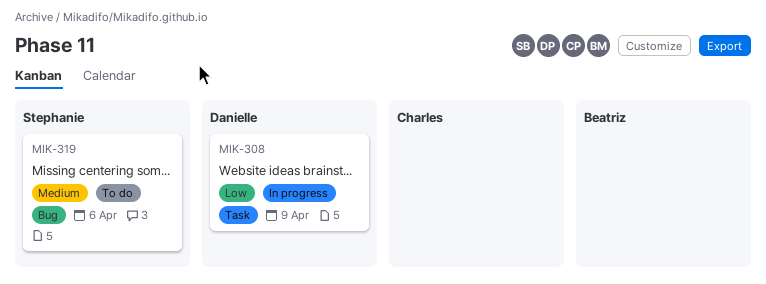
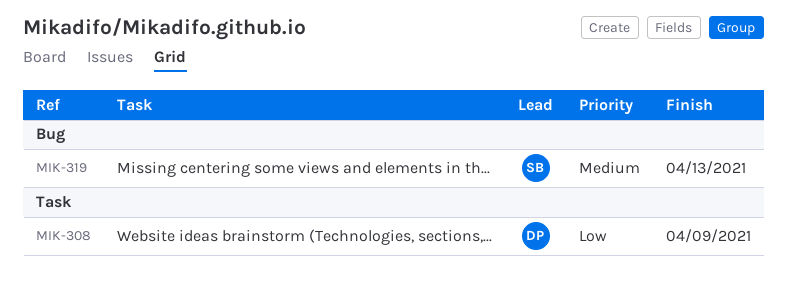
MIK-319, due: Apr 6 -> Apr 13

